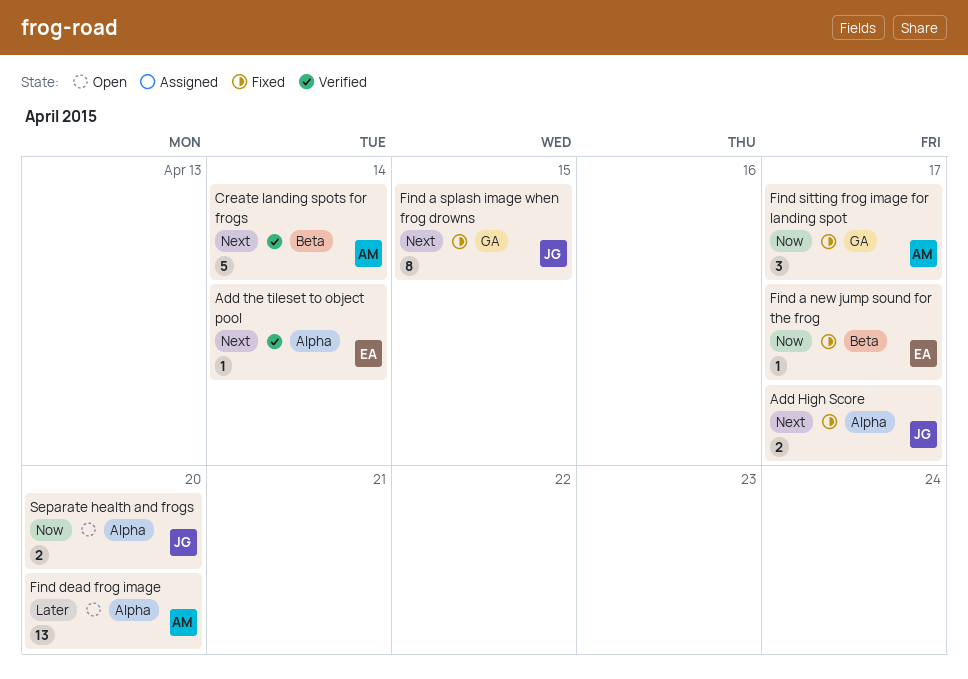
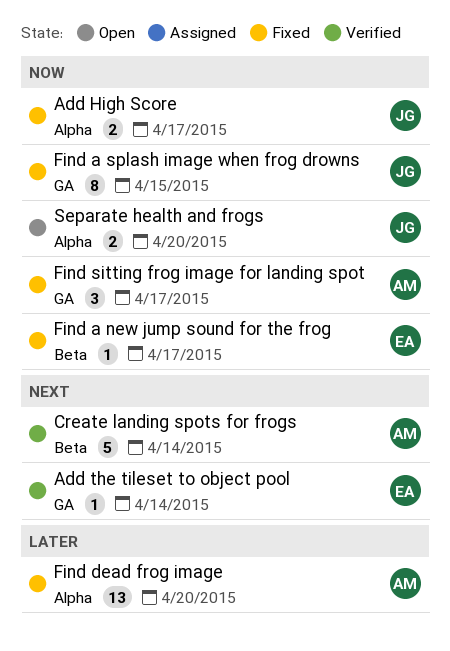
Add High Score, priority: Next -> Now
Add the tileset to object pool, label: Alpha -> GA
Find a splash image when frog drowns, priority: Next -> Now
Find dead frog image, status: Open -> Fixed

